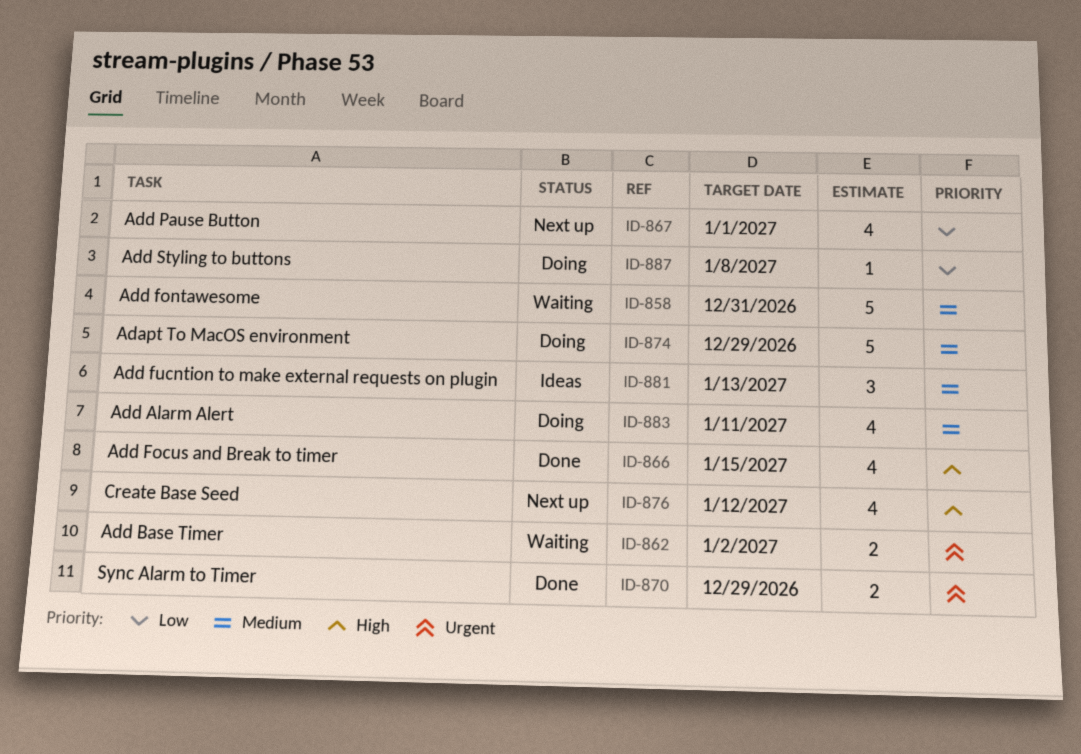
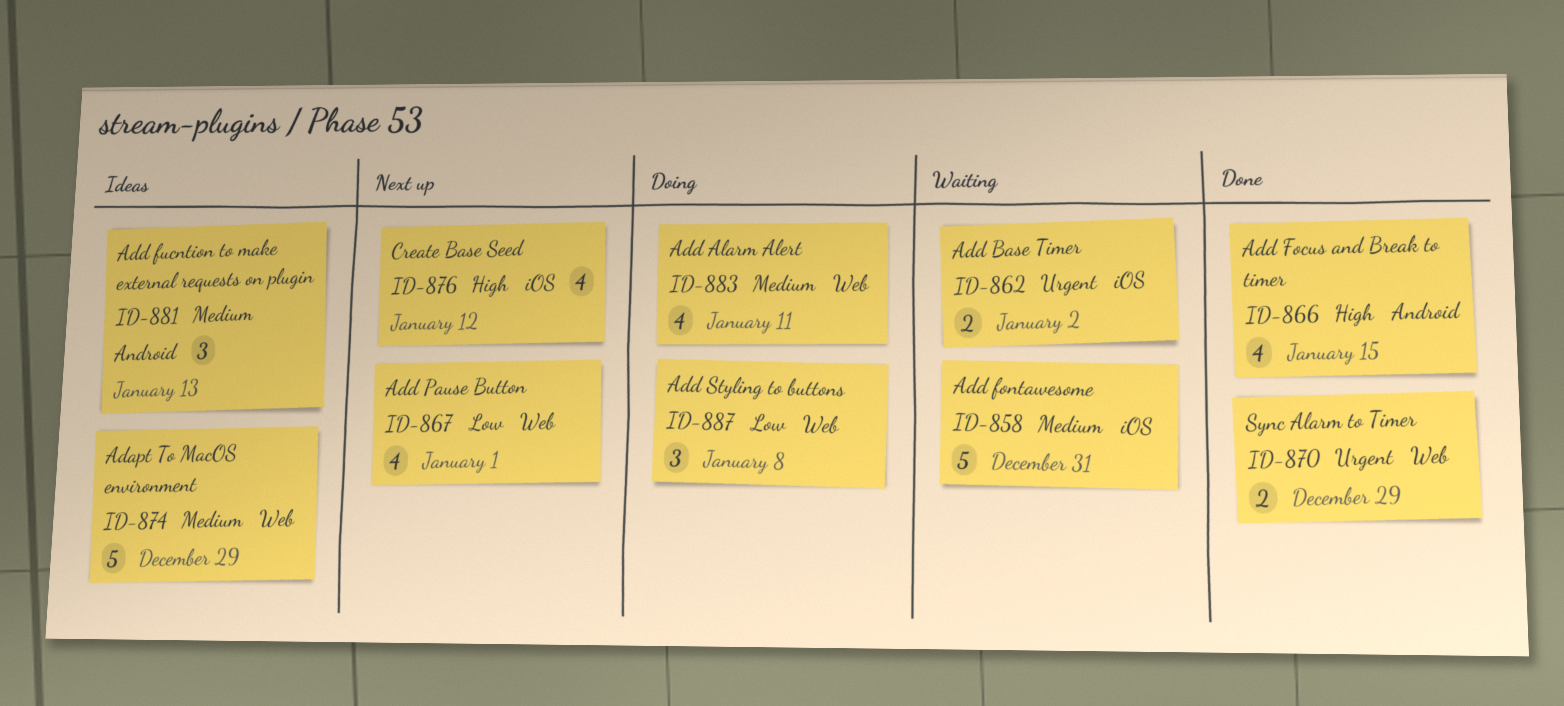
ID-874, status: Doing -> Ideas
ID-887, estimate: 1 -> 3

